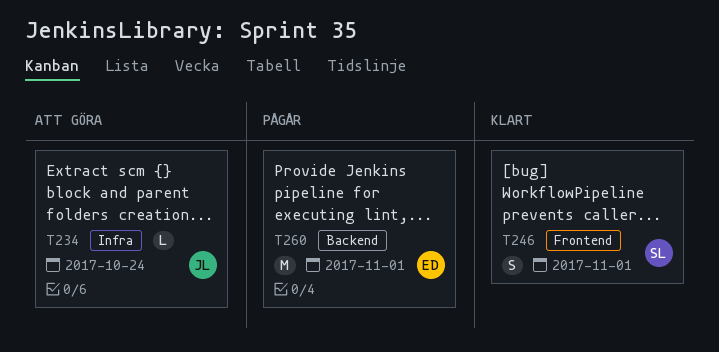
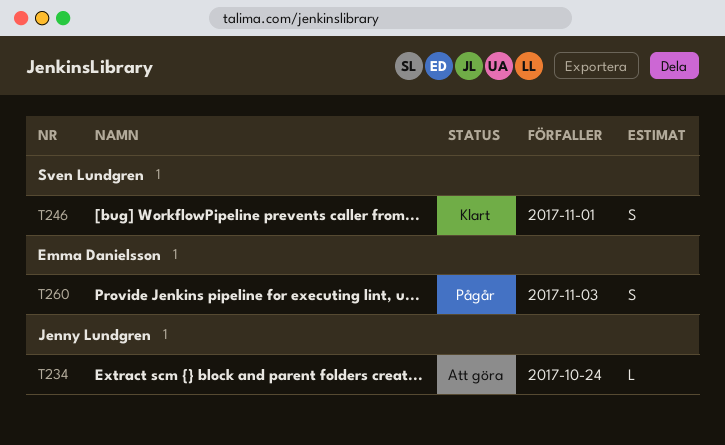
T260, estimate: M -> S
T260, due: Nov 1 -> Nov 3

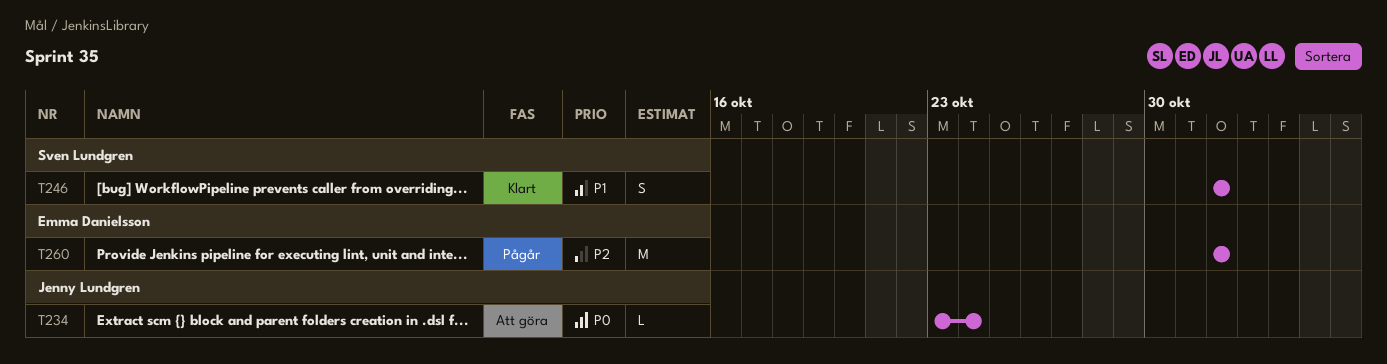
T260, estimate: S -> M
T260, due: Nov 3 -> Nov 1

